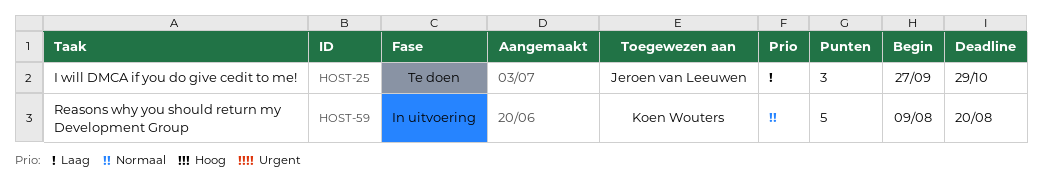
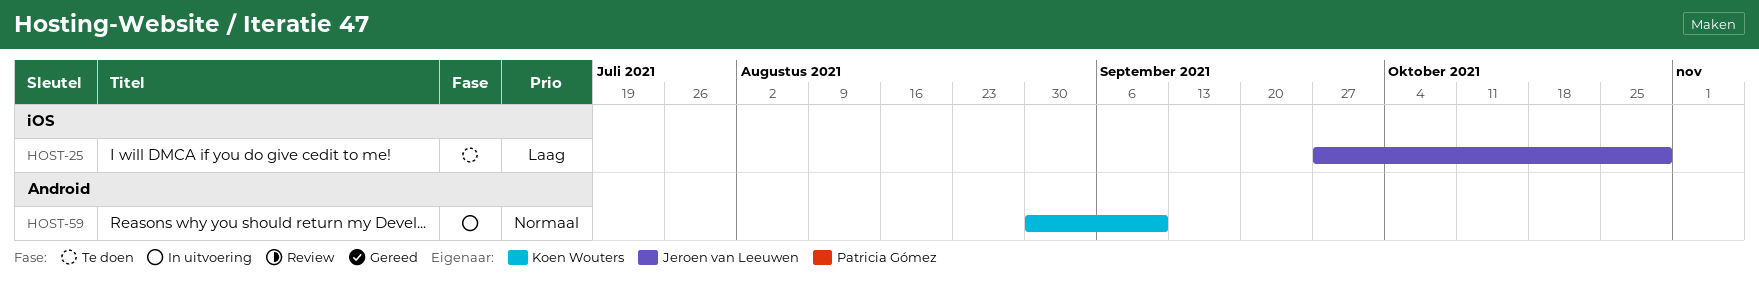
HOST-59, start: Aug 9 -> Aug 30
HOST-59, due: Aug 20 -> Sep 10

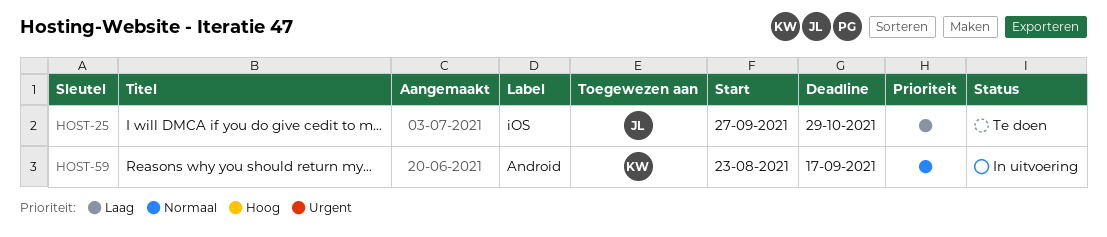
HOST-59, start: Aug 30 -> Aug 23
HOST-59, due: Sep 10 -> Sep 17

